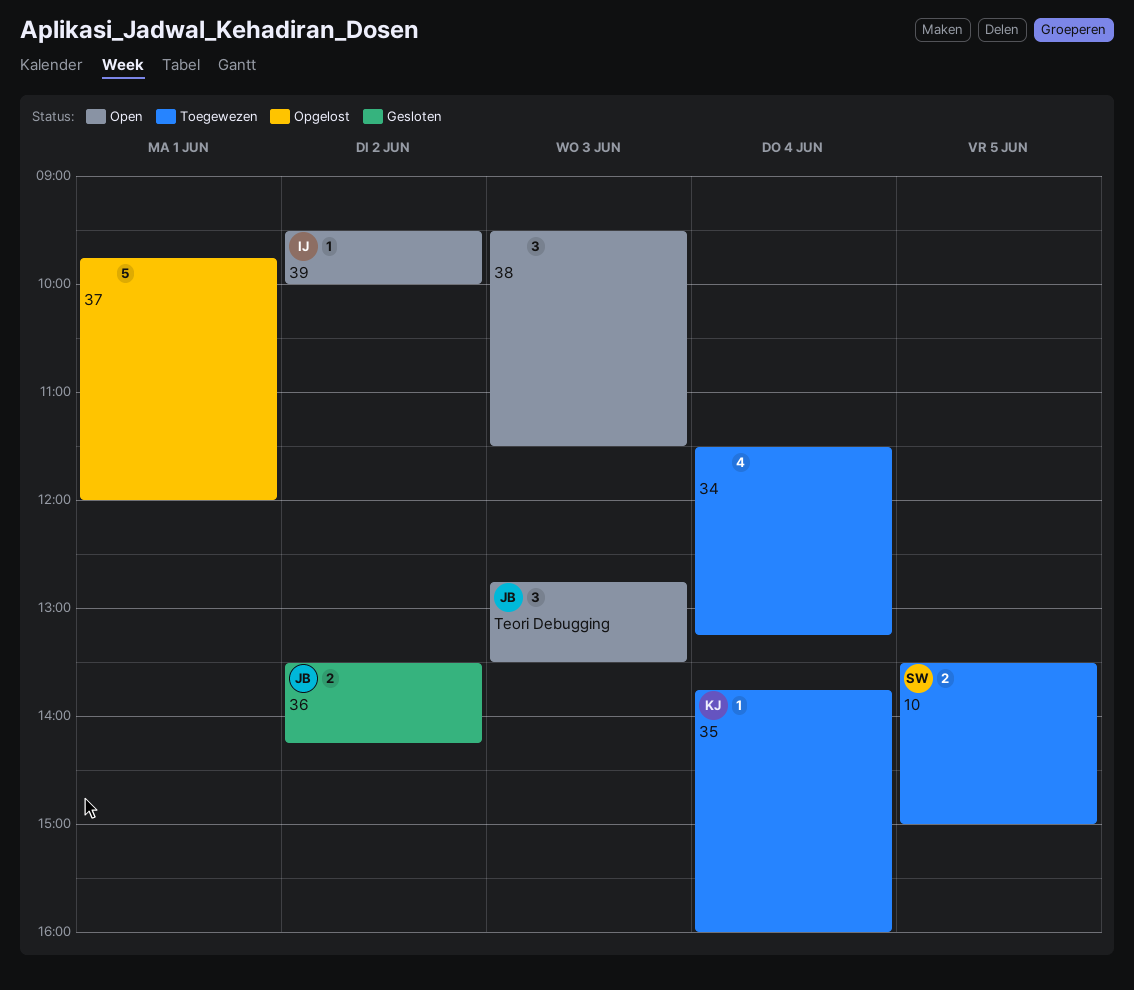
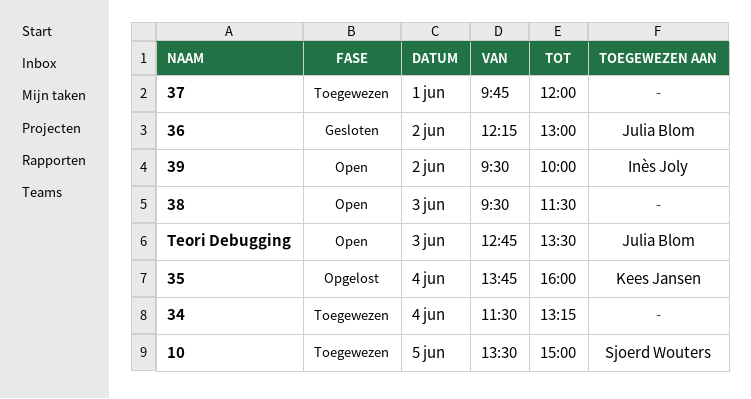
35, status: Toegewezen -> Opgelost
36, begins: 13:30 -> 12:15
36, ends: 14:15 -> 13:00
37, status: Opgelost -> Toegewezen

